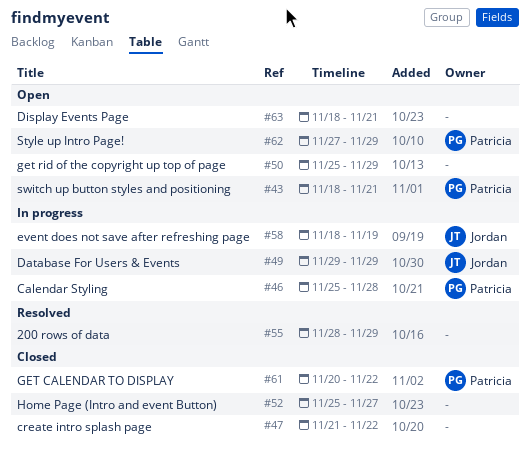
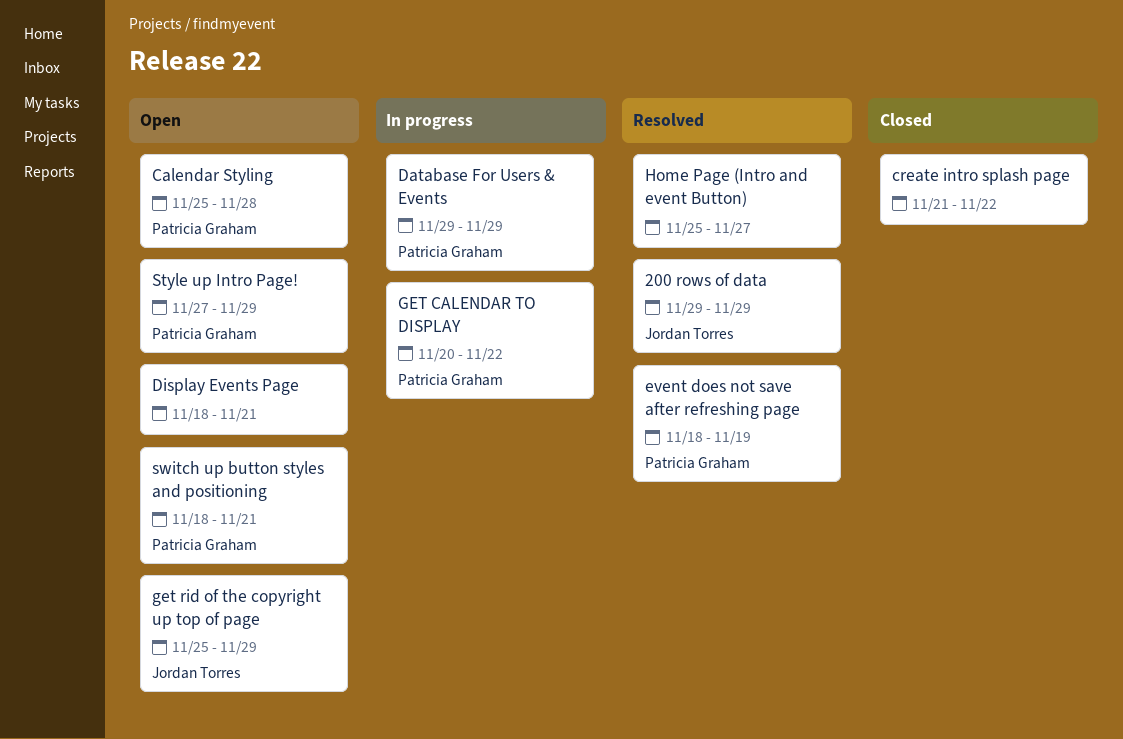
200 rows of data, owner: none -> Jordan Torres
200 rows of data, start: Nov 28 -> Nov 29
Calendar Styling, status: In progress -> Open
Database For Users & Events, owner: Jordan Torres -> Patricia Graham
event does not save after refreshing page, status: In progress -> Resolved
event does not save after refreshing page, owner: Jordan Torres -> Patricia Graham
GET CALENDAR TO DISPLAY, status: Closed -> In progress
get rid of the copyright up top of page, owner: none -> Jordan Torres
Home Page (Intro and event Button), status: Closed -> Resolved

